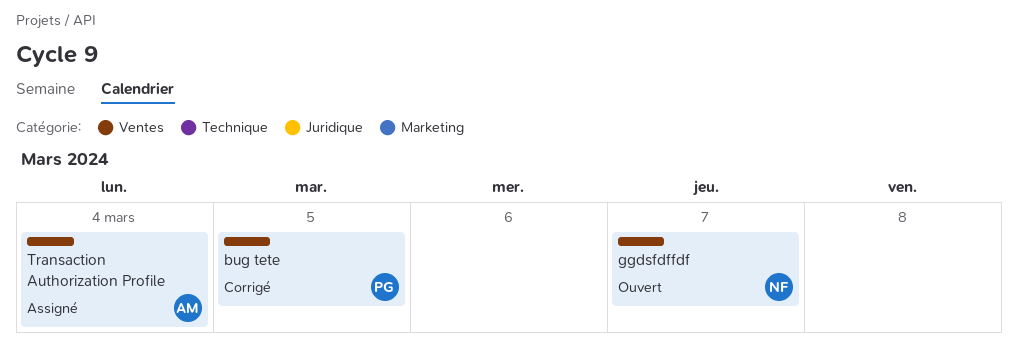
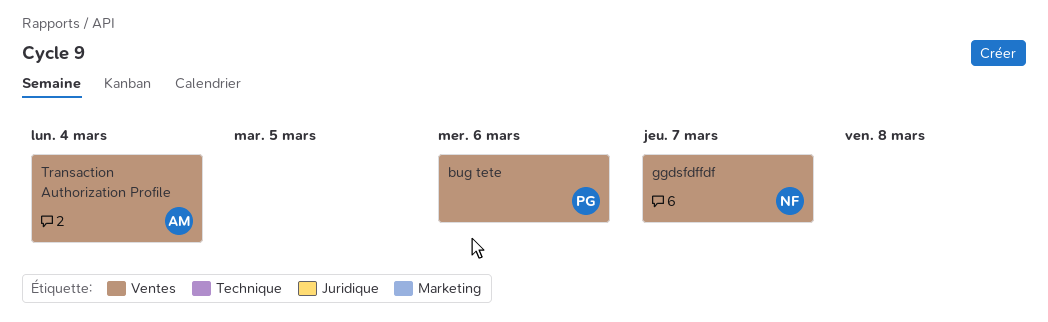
bug tete, due: Mar 5 -> Mar 6

